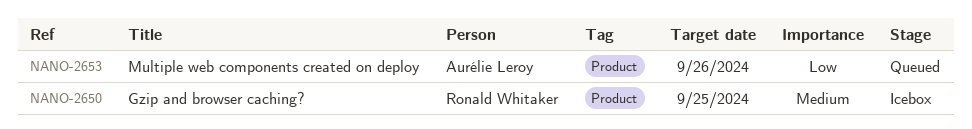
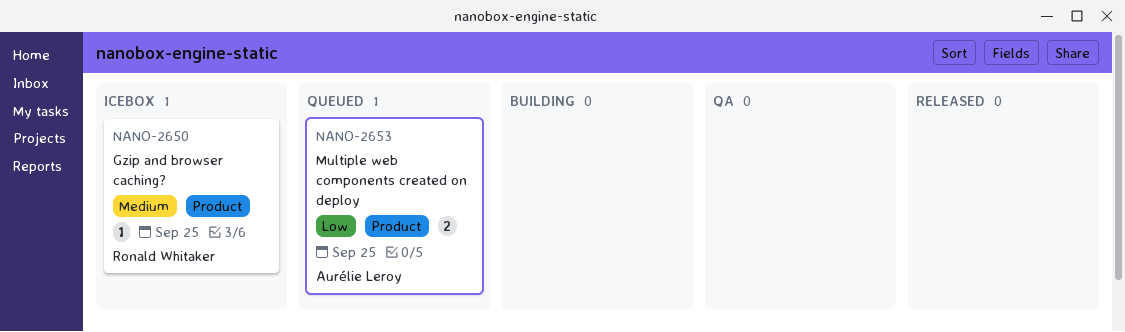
NANO-2653, due: Sep 26 -> Sep 25

